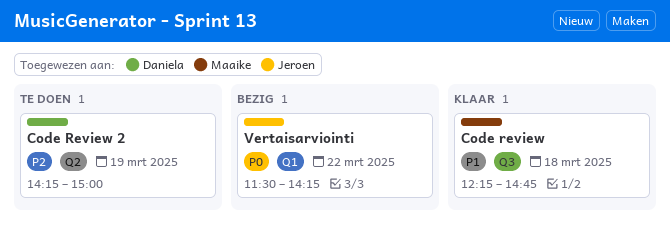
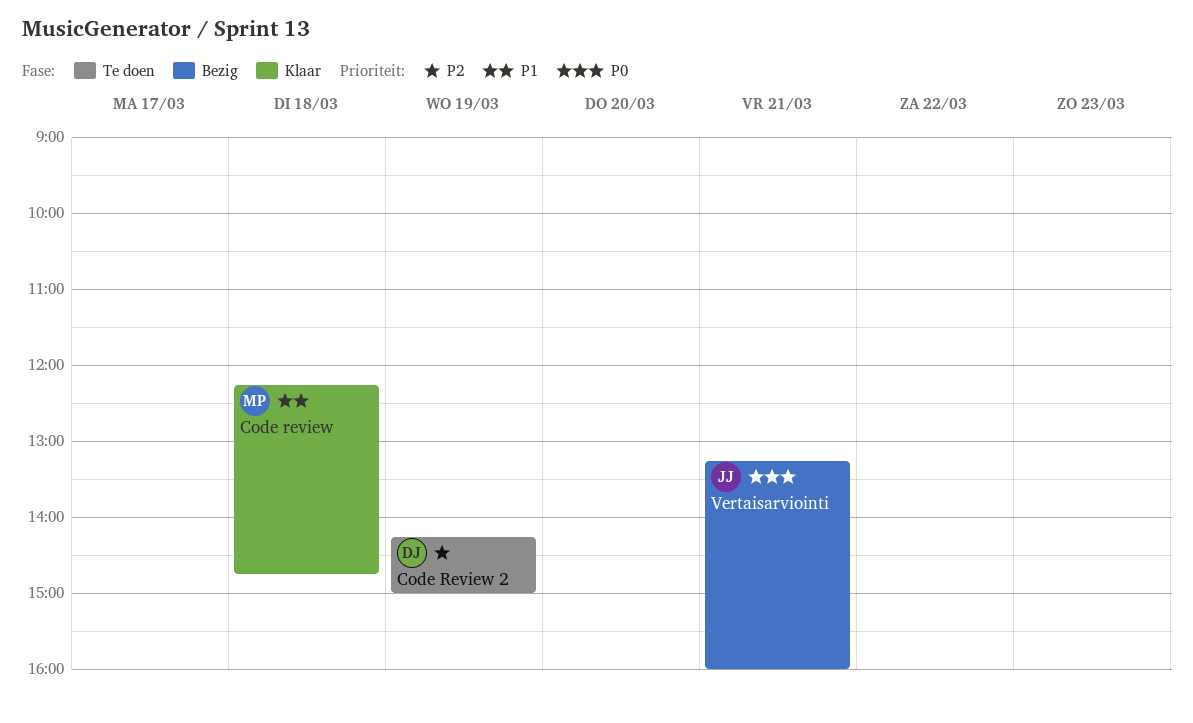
Vertaisarviointi, day: Mar 22 -> Mar 21
Vertaisarviointi, begins: 11:30 -> 13:15
Vertaisarviointi, ends: 14:15 -> 16:00

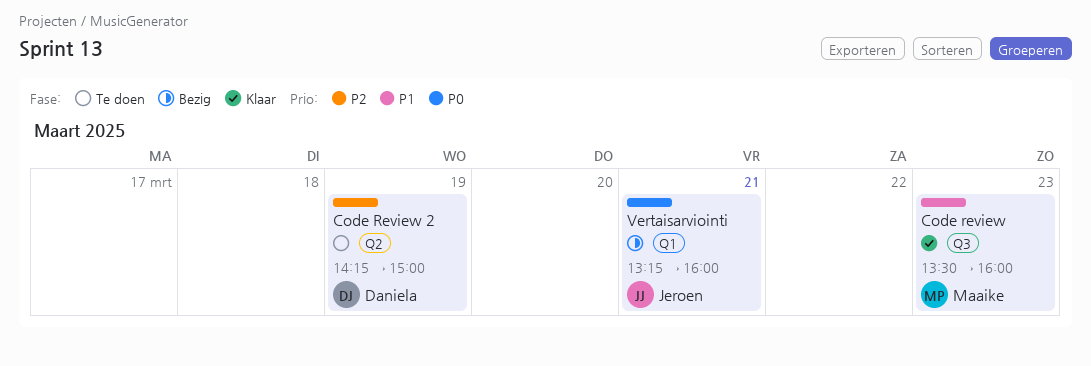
Code review, day: Mar 18 -> Mar 23
Code review, begins: 12:15 -> 13:30
Code review, ends: 14:45 -> 16:00

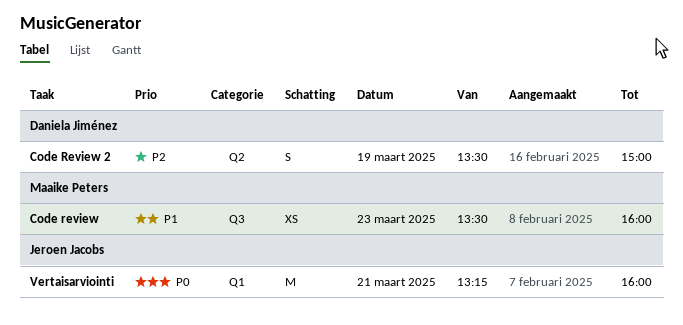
Code Review 2, begins: 14:15 -> 13:30

